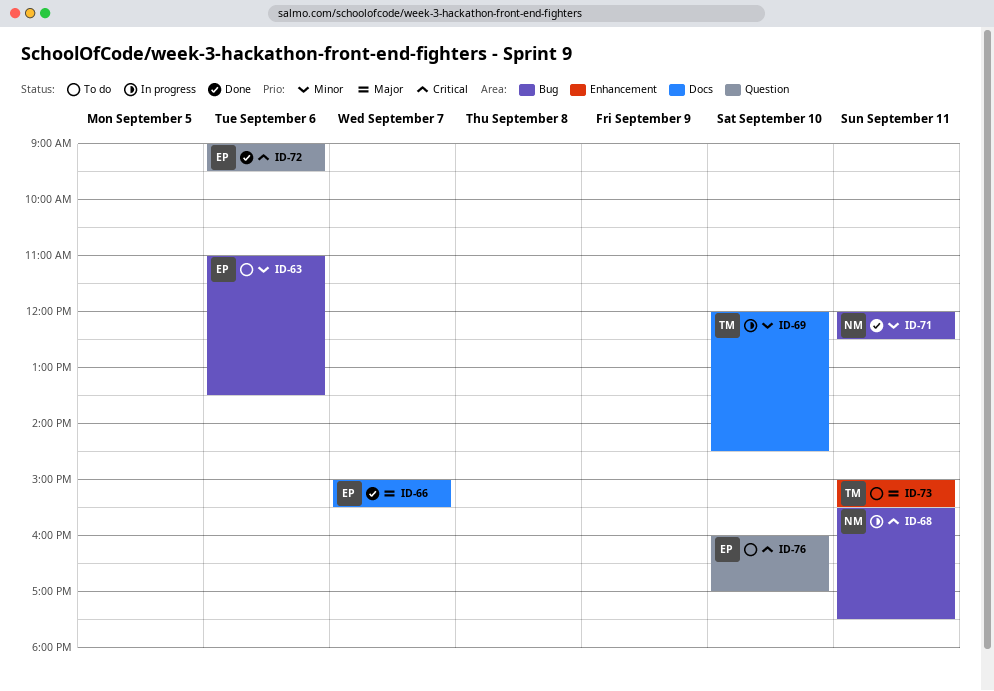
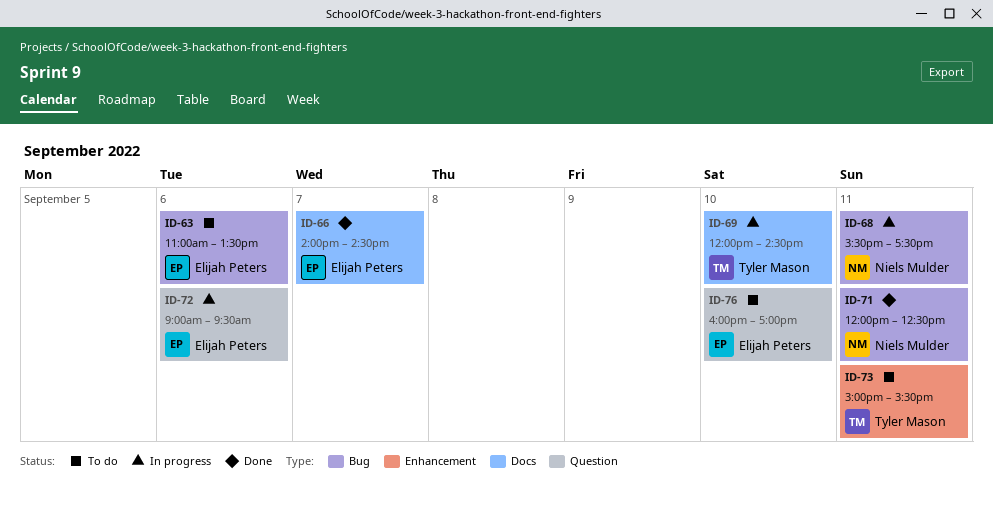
ID-66, begins: 15:00 -> 14:00
ID-66, ends: 15:30 -> 14:30
ID-72, status: Done -> In progress

